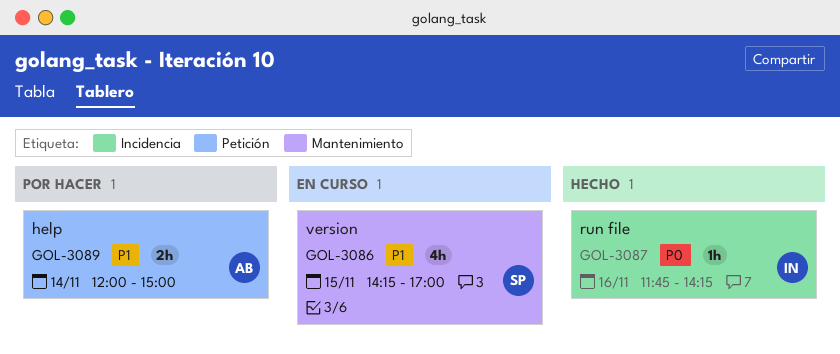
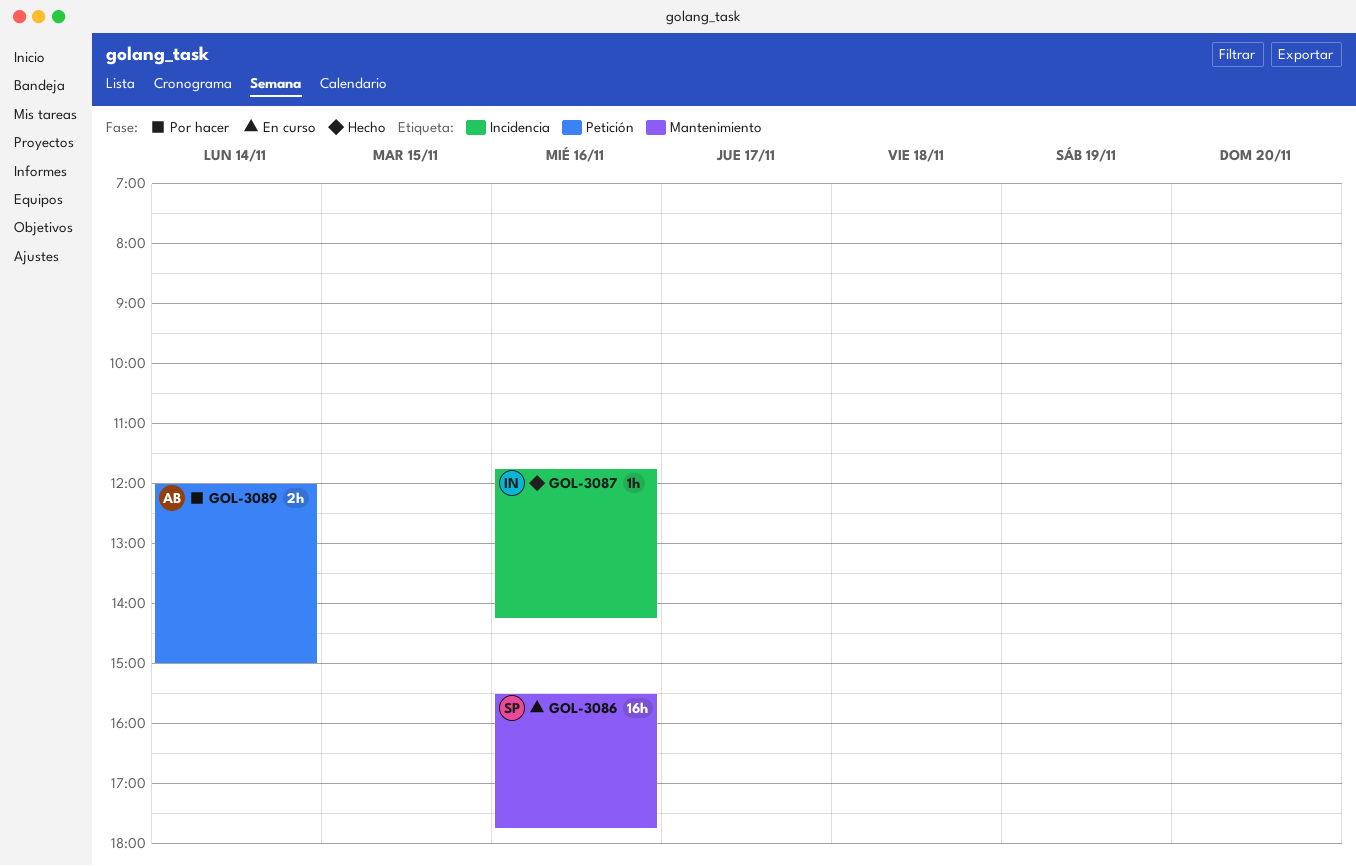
GOL-3086, estimate: 4h -> 16h
GOL-3086, day: Nov 15 -> Nov 16
GOL-3086, begins: 14:15 -> 15:30
GOL-3086, ends: 17:00 -> 17:45

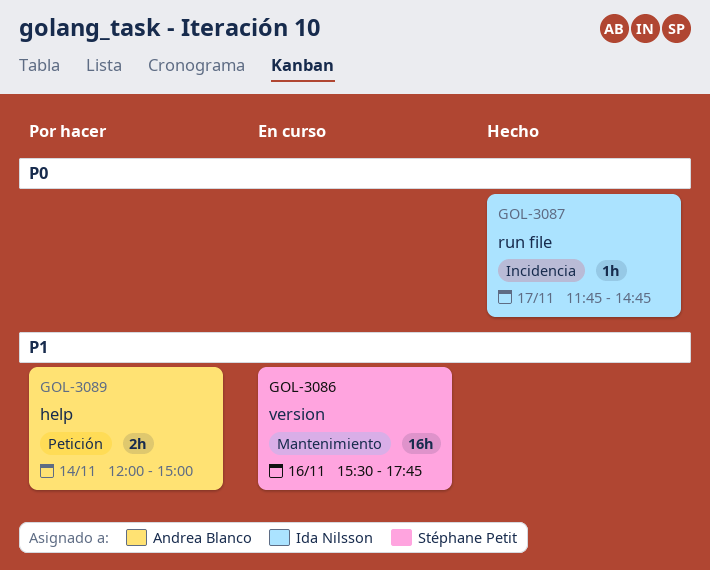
GOL-3087, day: Nov 16 -> Nov 17
GOL-3087, ends: 14:15 -> 14:45

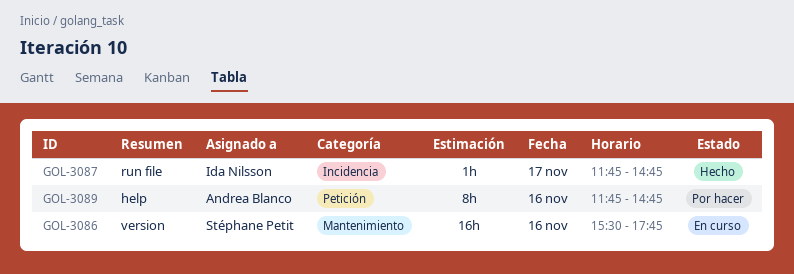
GOL-3089, estimate: 2h -> 8h
GOL-3089, day: Nov 14 -> Nov 16
GOL-3089, begins: 12:00 -> 11:45
GOL-3089, ends: 15:00 -> 14:45

